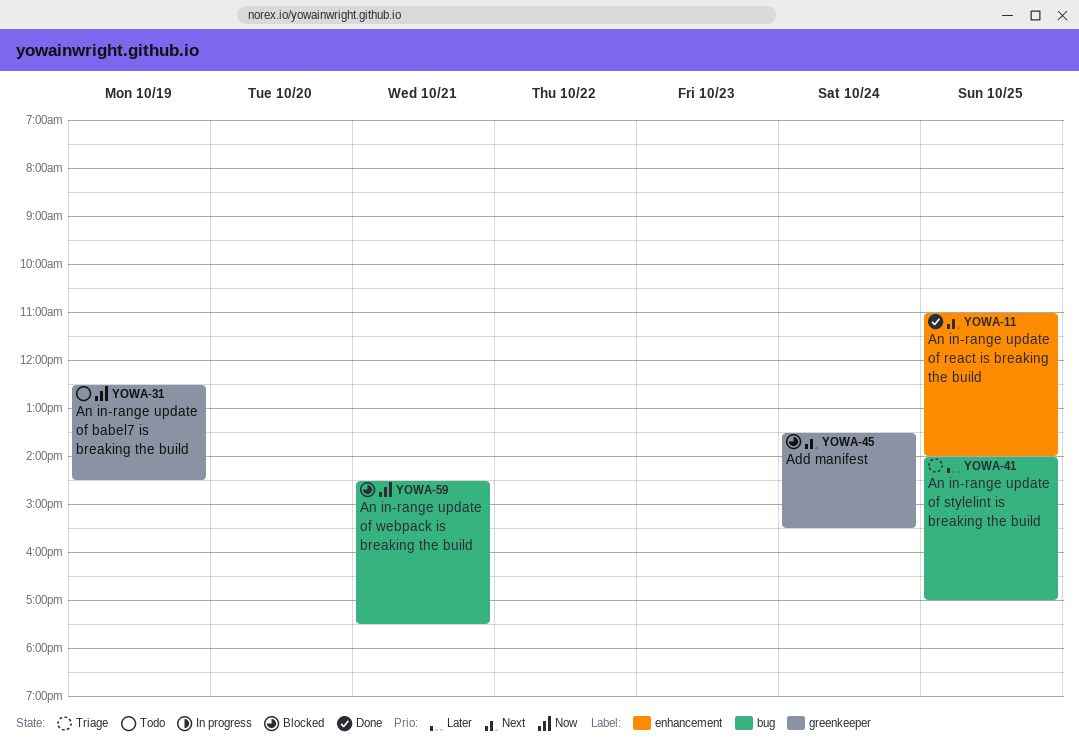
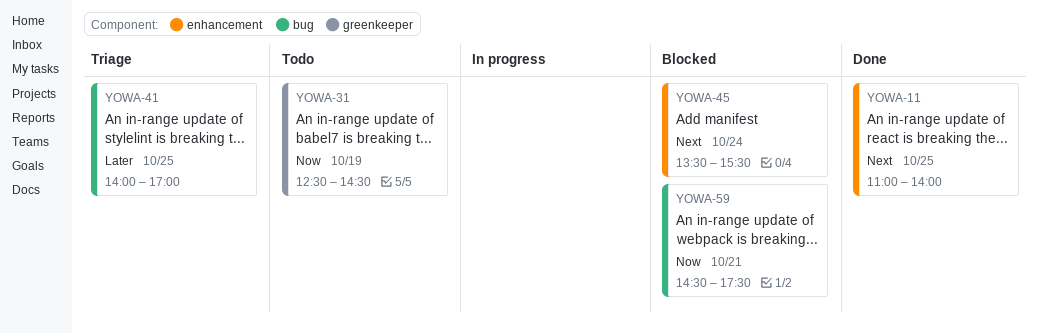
YOWA-45, label: greenkeeper -> enhancement

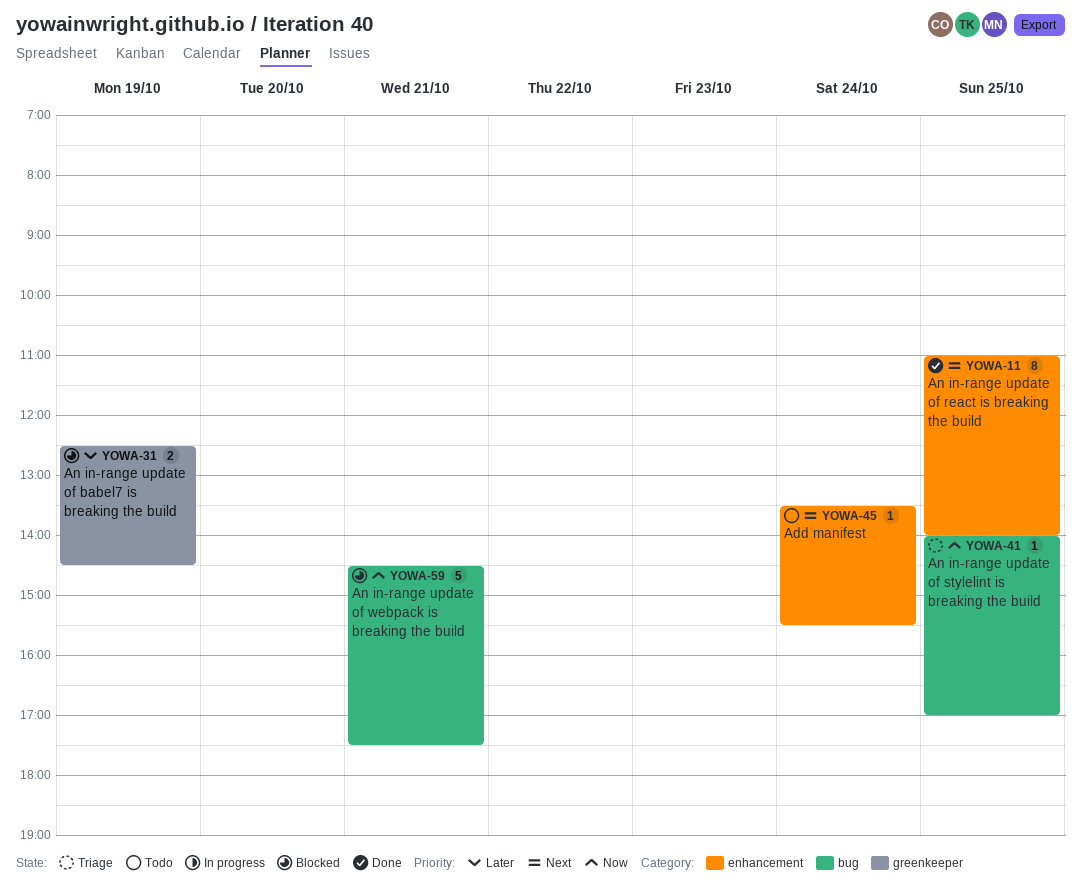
YOWA-31, status: Todo -> Blocked
YOWA-31, priority: Now -> Later
YOWA-41, priority: Later -> Now
YOWA-45, status: Blocked -> Todo

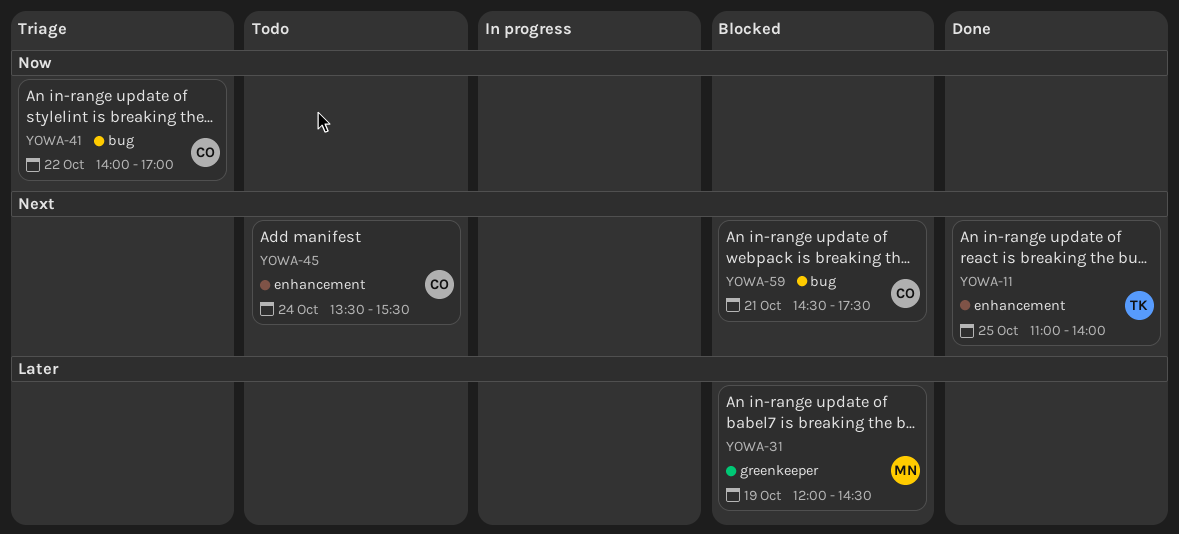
YOWA-31, begins: 12:30 -> 12:00
YOWA-41, day: Oct 25 -> Oct 22
YOWA-59, priority: Now -> Next

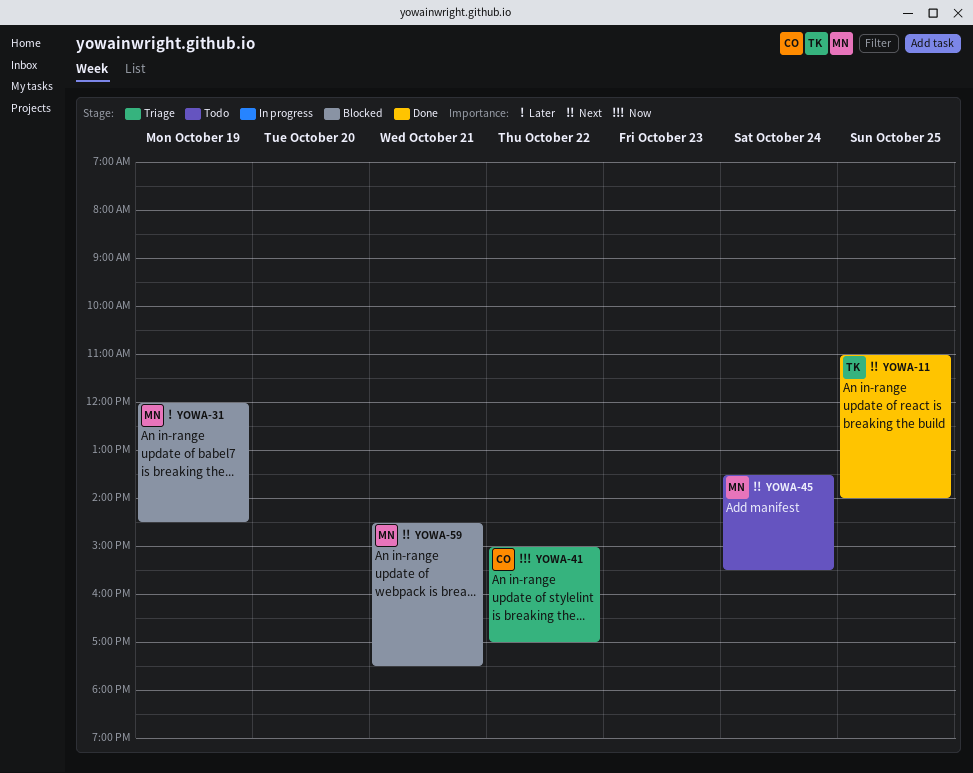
YOWA-41, begins: 14:00 -> 15:00
YOWA-45, owner: CO -> MN
YOWA-59, owner: CO -> MN

